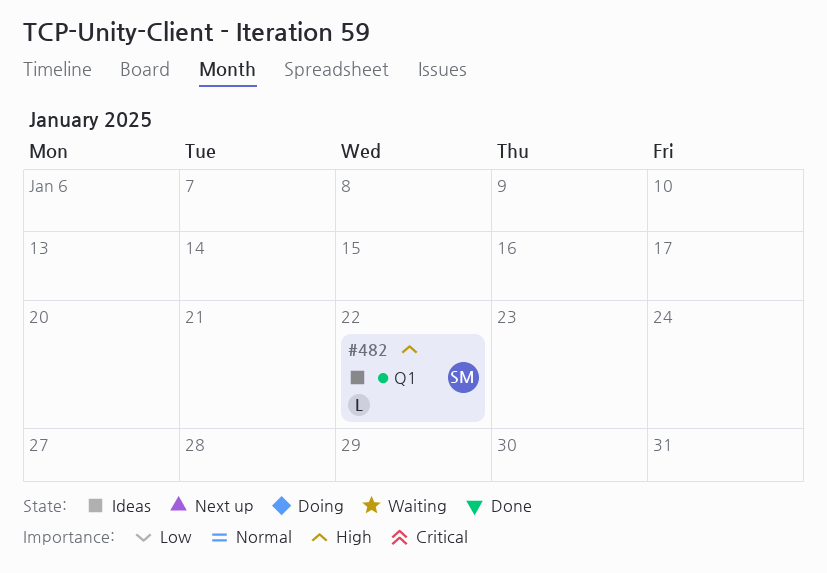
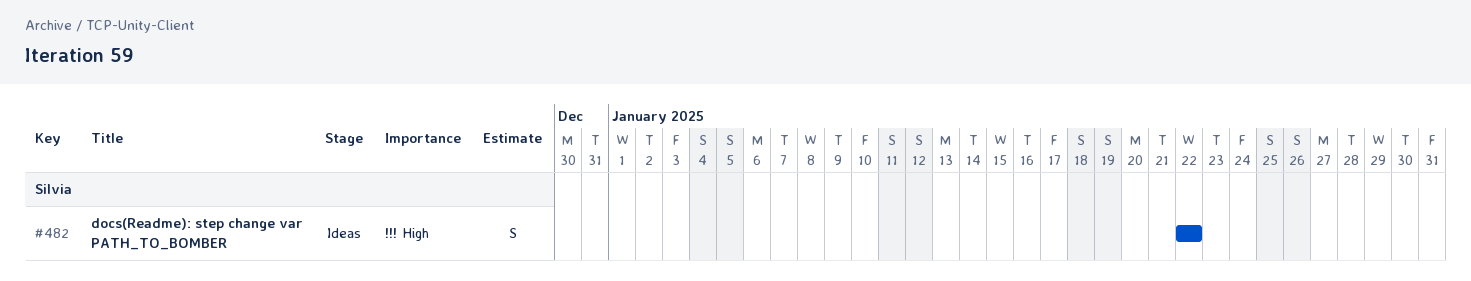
#482, estimate: L -> S

